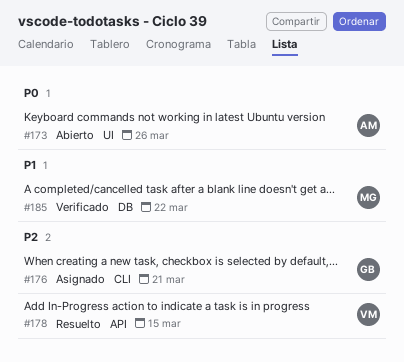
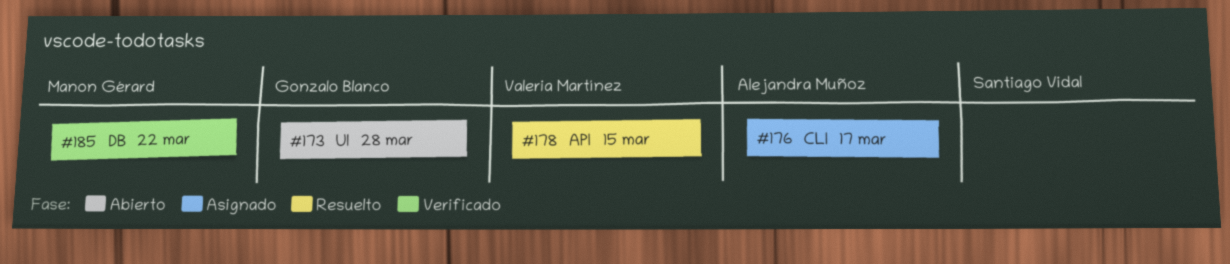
#173, owner: Alejandra Muñoz -> Gonzalo Blanco
#173, due: Mar 26 -> Mar 28
#176, owner: Gonzalo Blanco -> Alejandra Muñoz
#176, due: Mar 21 -> Mar 17

